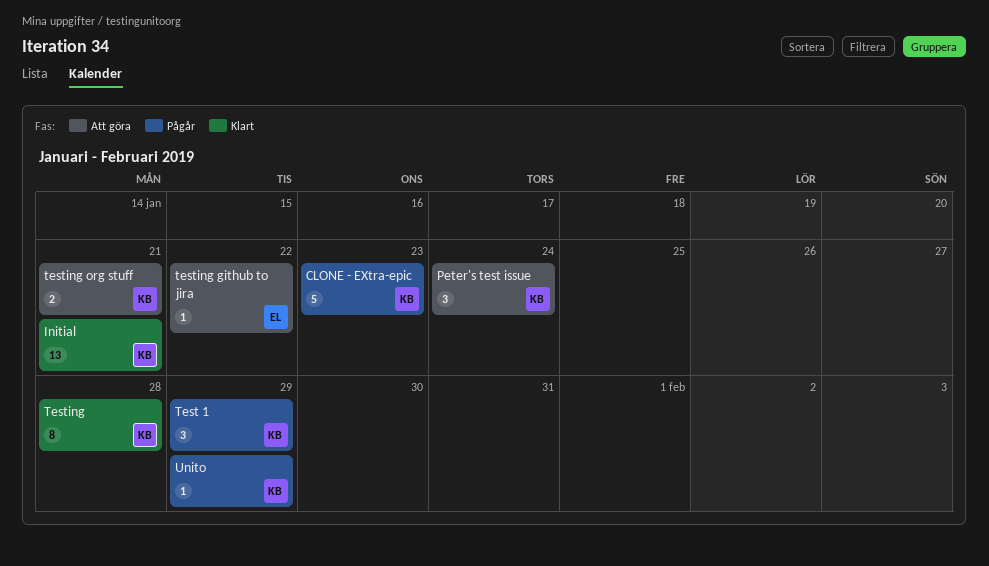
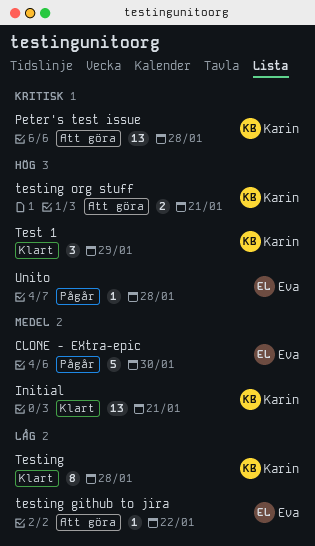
CLONE - EXtra-epic, owner: Karin -> Eva
CLONE - EXtra-epic, due: Jan 23 -> Jan 30
Peter's test issue, estimate: 3 -> 13
Peter's test issue, due: Jan 24 -> Jan 28
Test 1, status: Pågår -> Klart
Unito, owner: Karin -> Eva
Unito, due: Jan 29 -> Jan 28

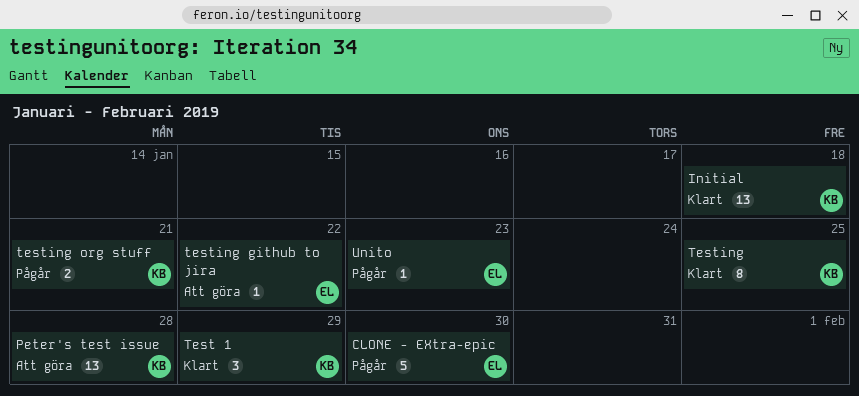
Initial, due: Jan 21 -> Jan 18
Testing, due: Jan 28 -> Jan 25
testing org stuff, status: Att göra -> Pågår
Unito, due: Jan 28 -> Jan 23

